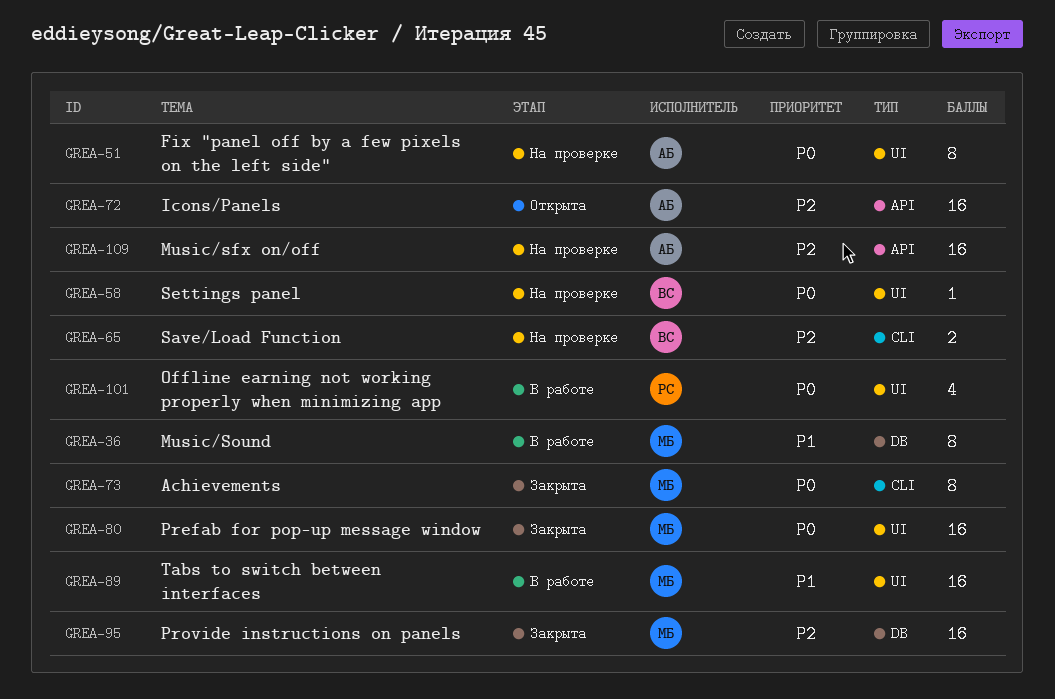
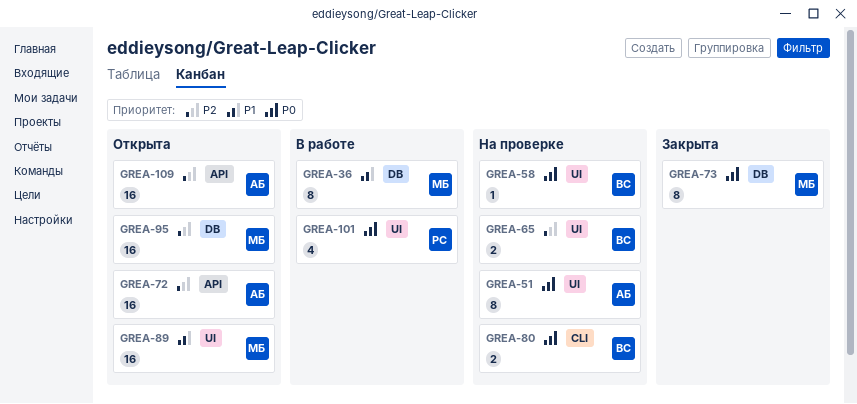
GREA-65, label: CLI -> UI
GREA-73, label: CLI -> DB
GREA-80, status: Закрыта -> На проверке
GREA-80, owner: МБ -> ВС
GREA-80, label: UI -> CLI
GREA-80, estimate: 16 -> 2
GREA-89, status: В работе -> Открыта
GREA-95, status: Закрыта -> Открыта
GREA-109, status: На проверке -> Открыта

